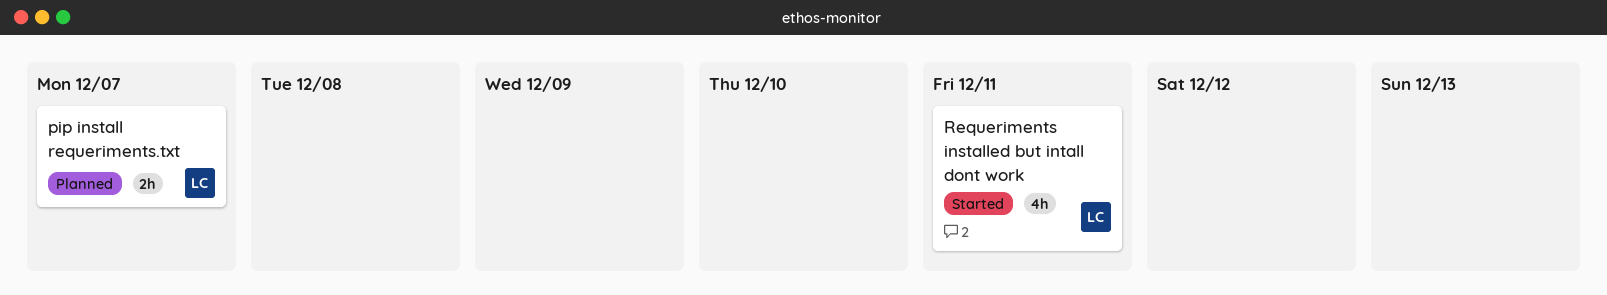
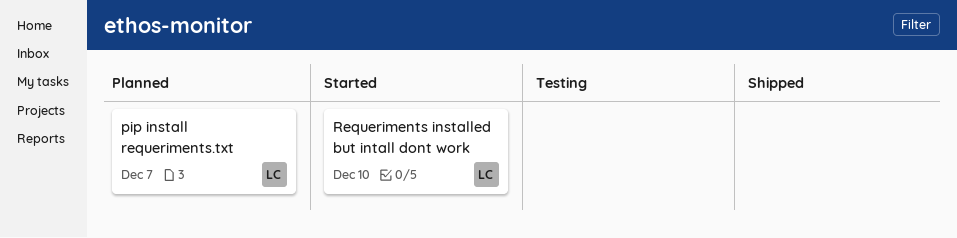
Requeriments installed but intall dont work, due: Dec 11 -> Dec 10

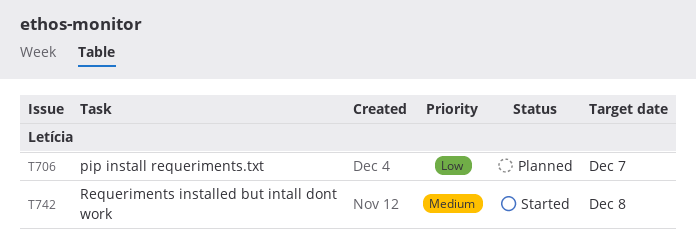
Requeriments installed but intall dont work, due: Dec 10 -> Dec 8

